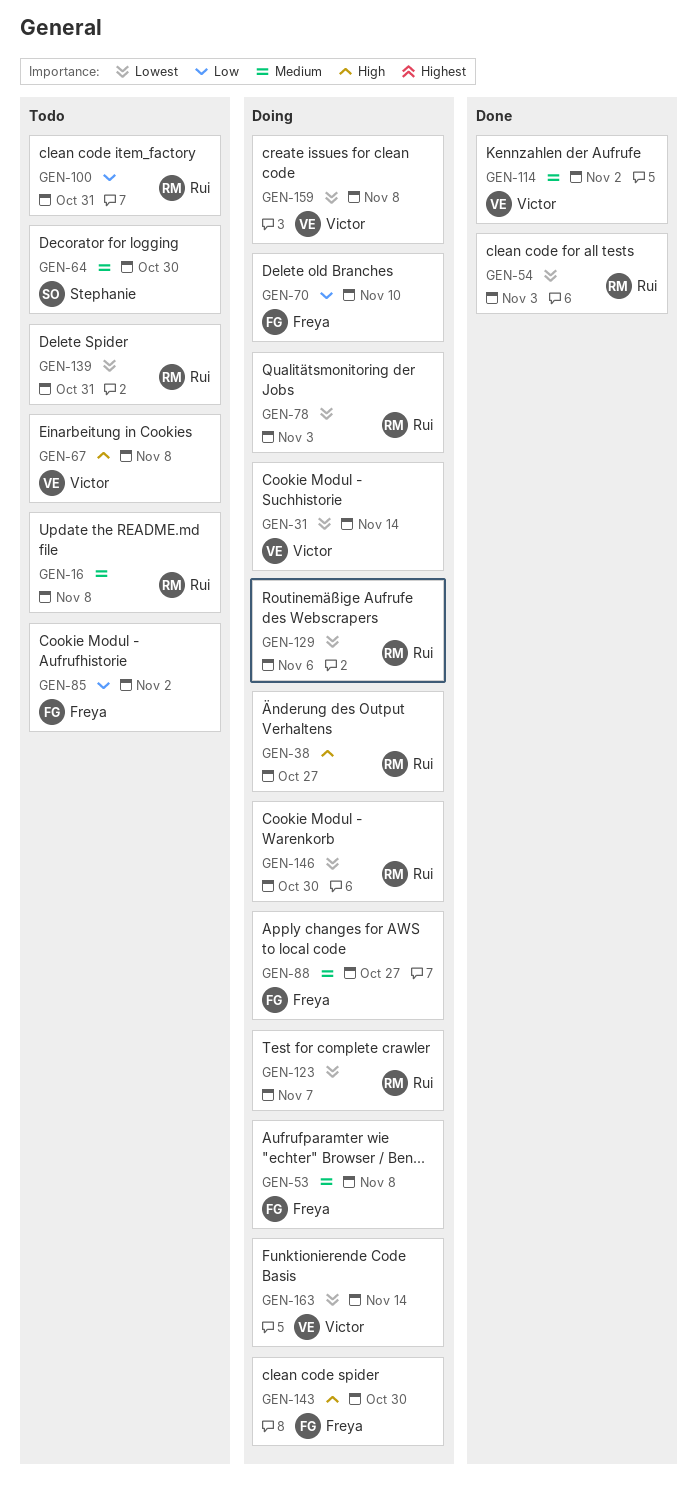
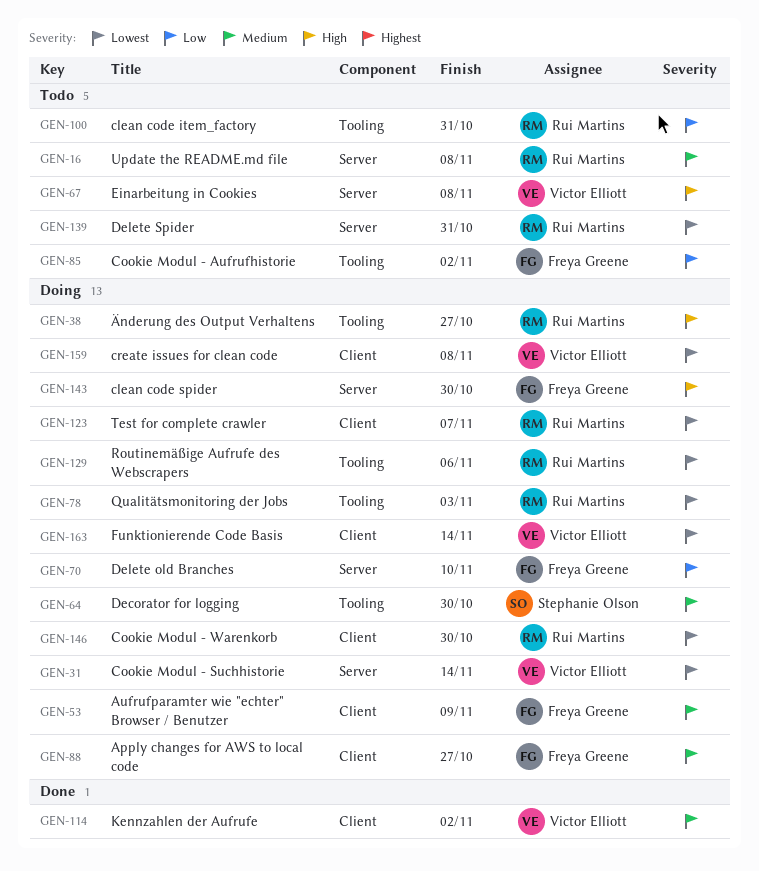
GEN-53, due: Nov 8 -> Nov 9
GEN-54: present -> none
GEN-64, status: Todo -> Doing

